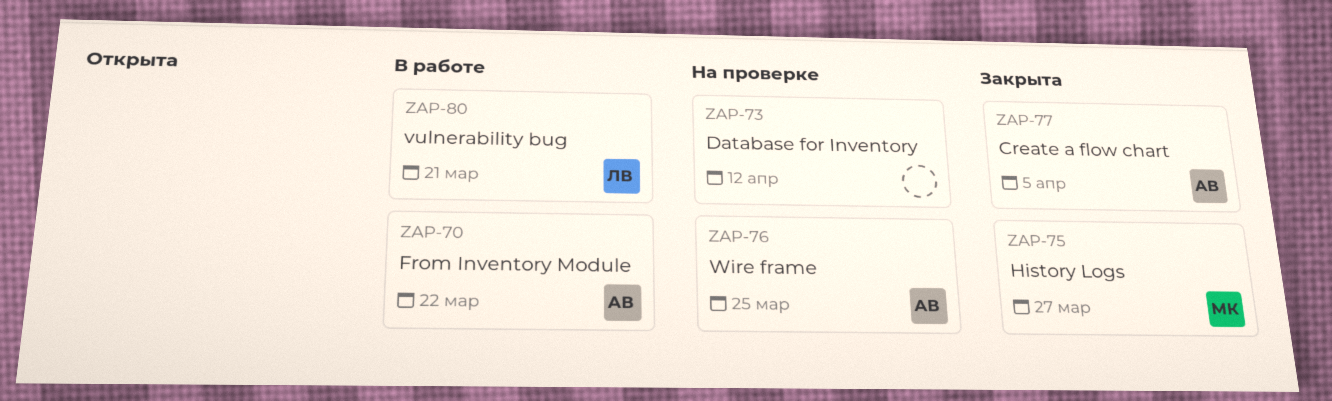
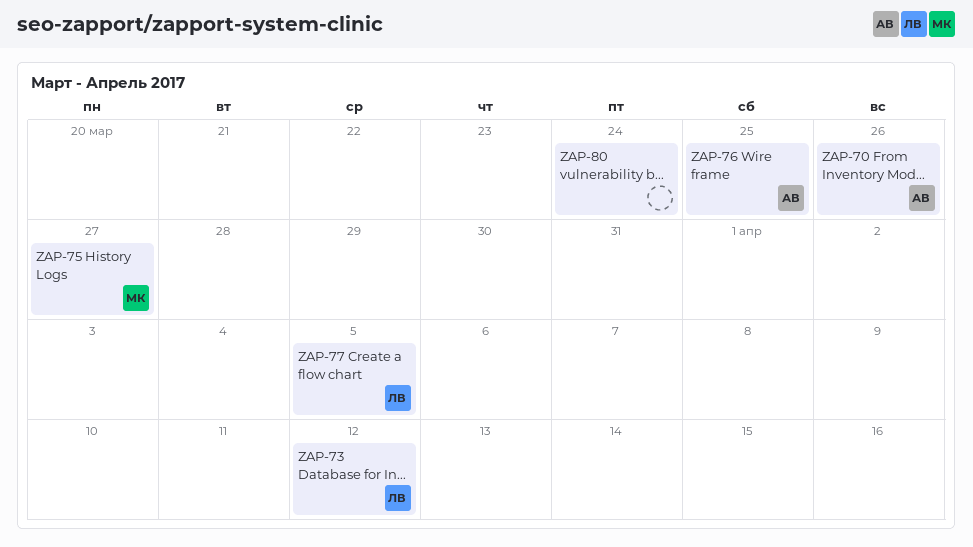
ZAP-70, due: Mar 22 -> Mar 26
ZAP-73, owner: none -> ЛВ
ZAP-77, owner: АВ -> ЛВ
ZAP-80, owner: ЛВ -> none
ZAP-80, due: Mar 21 -> Mar 24

